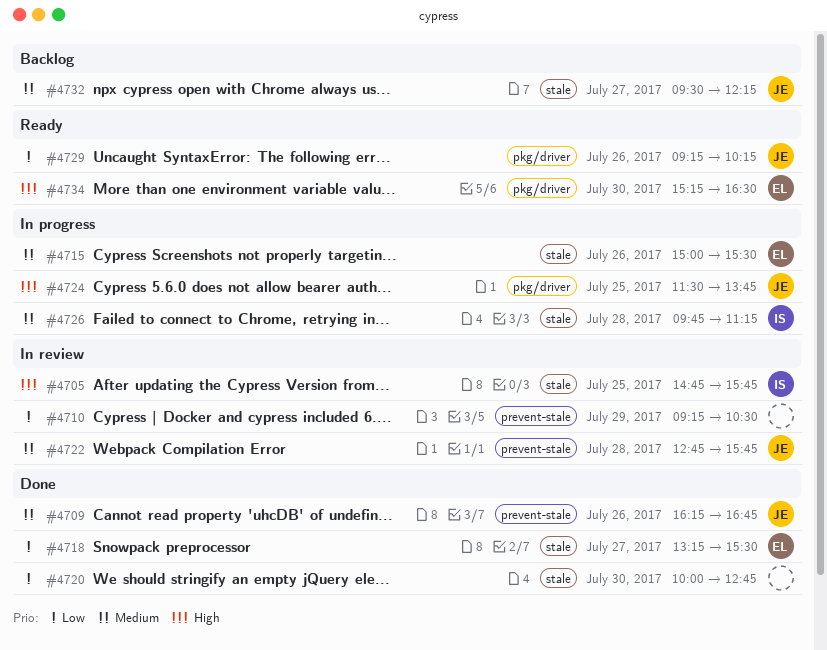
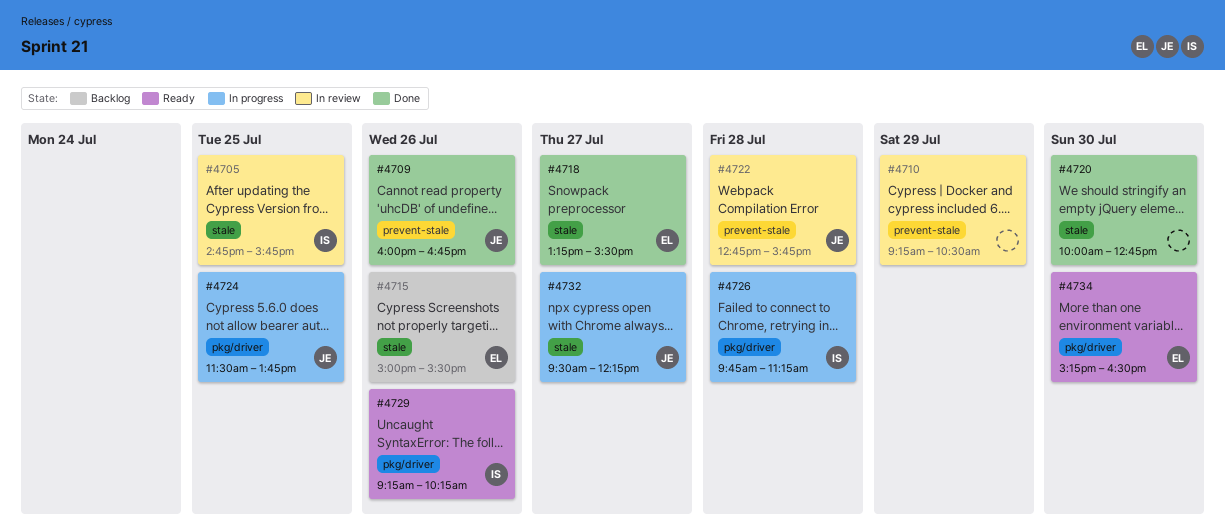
#4709, begins: 16:15 -> 16:00
#4715, status: In progress -> Backlog
#4726, label: stale -> pkg/driver
#4729, owner: JE -> IS
#4732, status: Backlog -> In progress

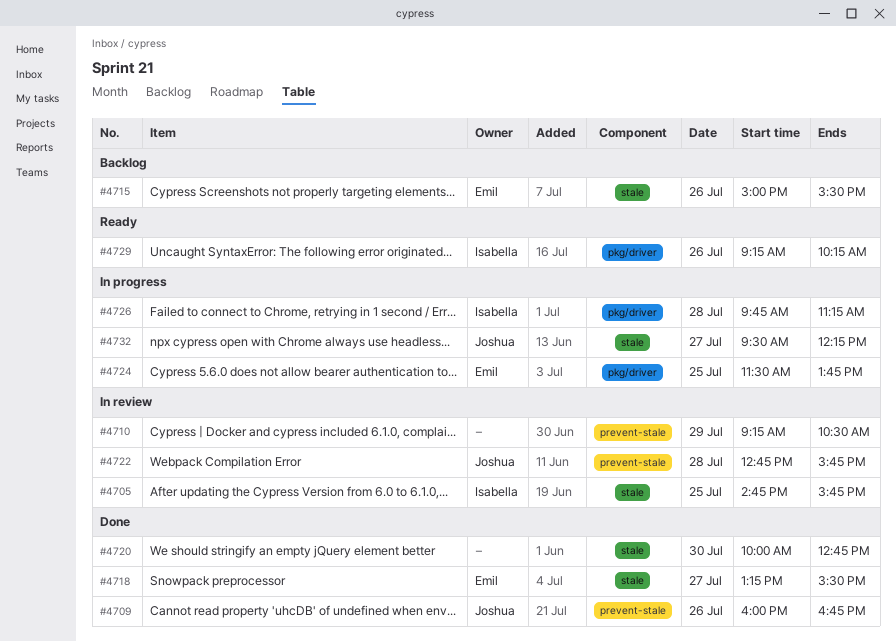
#4724, owner: Joshua -> Emil
#4734: present -> none

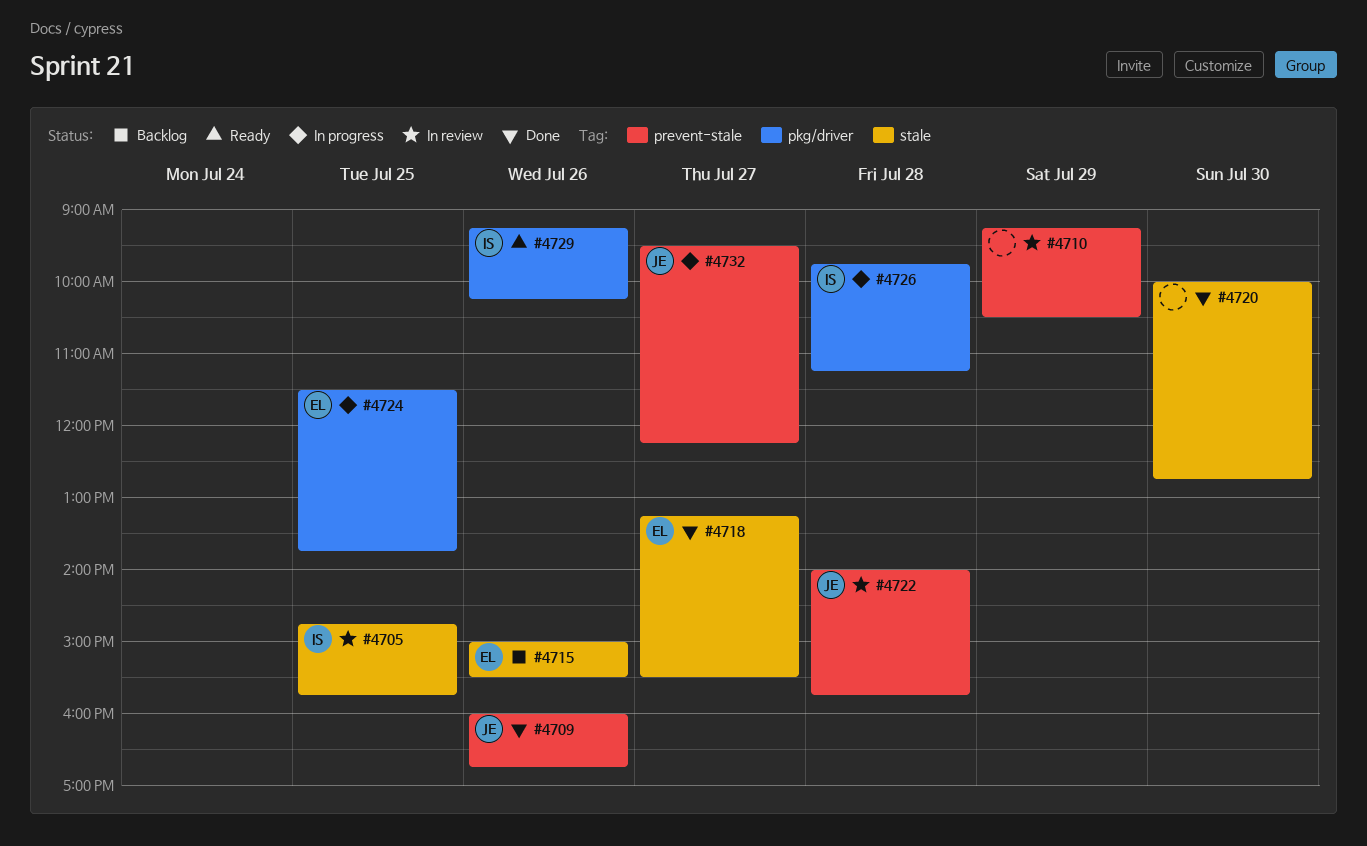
#4722, begins: 12:45 -> 14:00
#4732, label: stale -> prevent-stale

